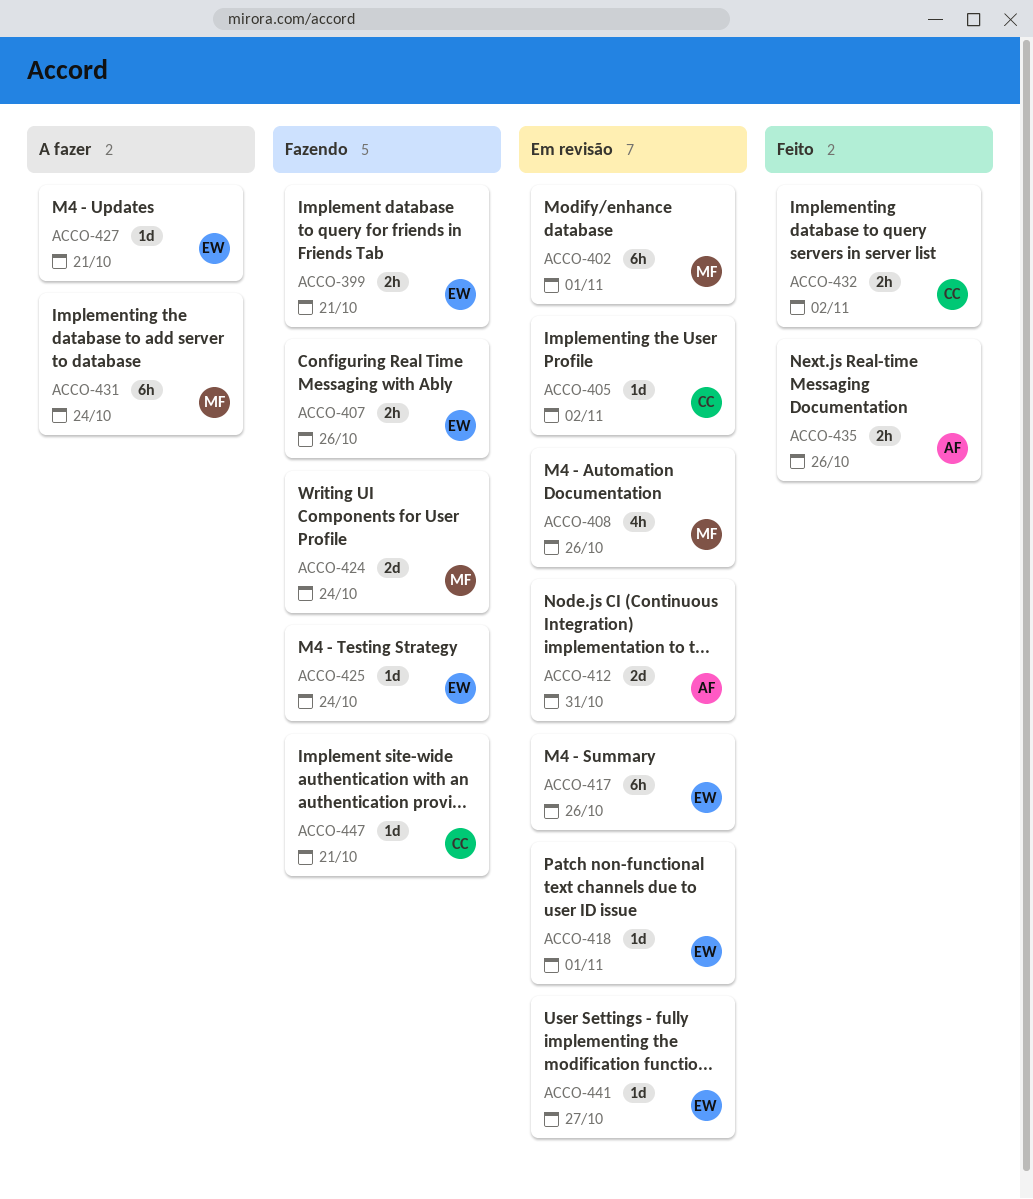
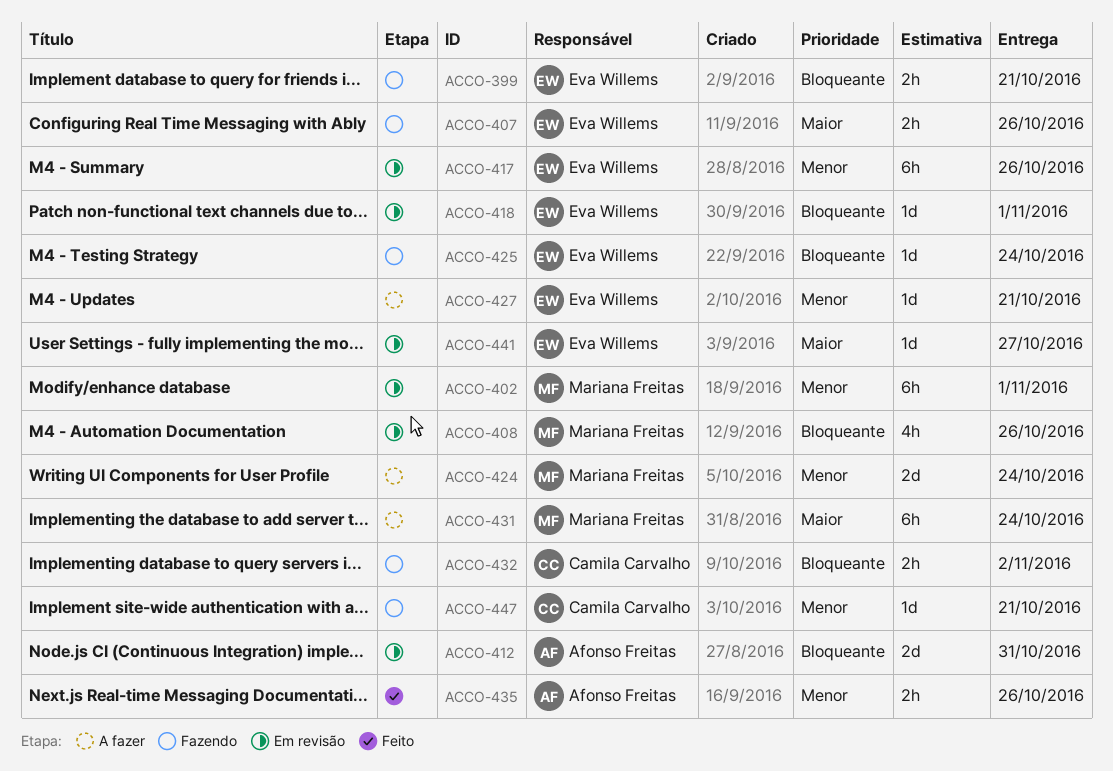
ACCO-405: present -> none
ACCO-424, status: Fazendo -> A fazer
ACCO-432, status: Feito -> Fazendo

